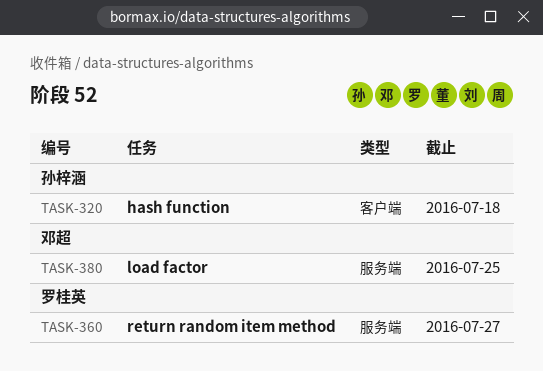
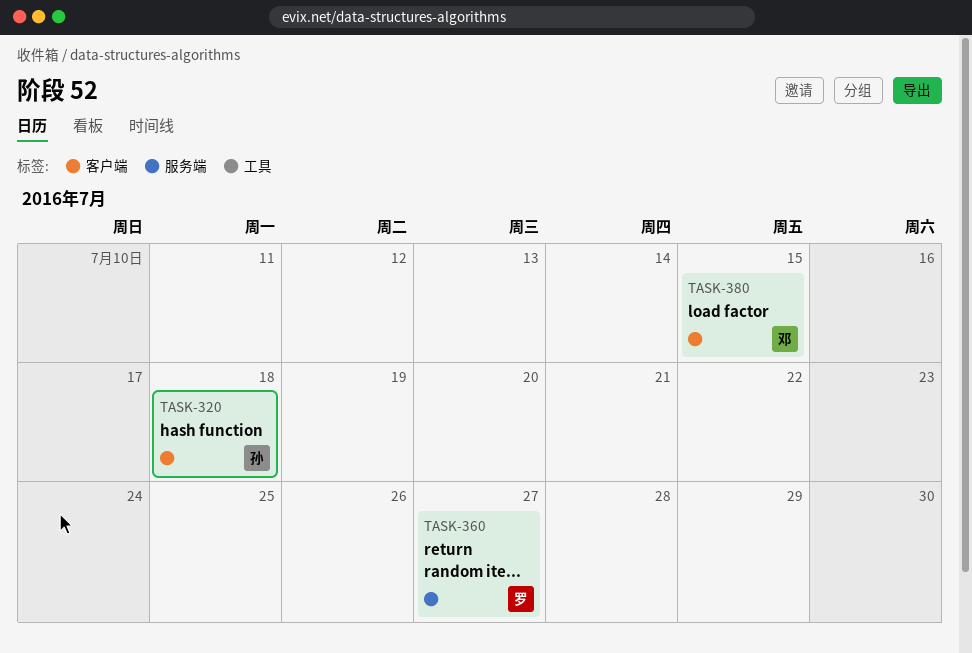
TASK-380, label: 服务端 -> 客户端
TASK-380, due: Jul 25 -> Jul 15

